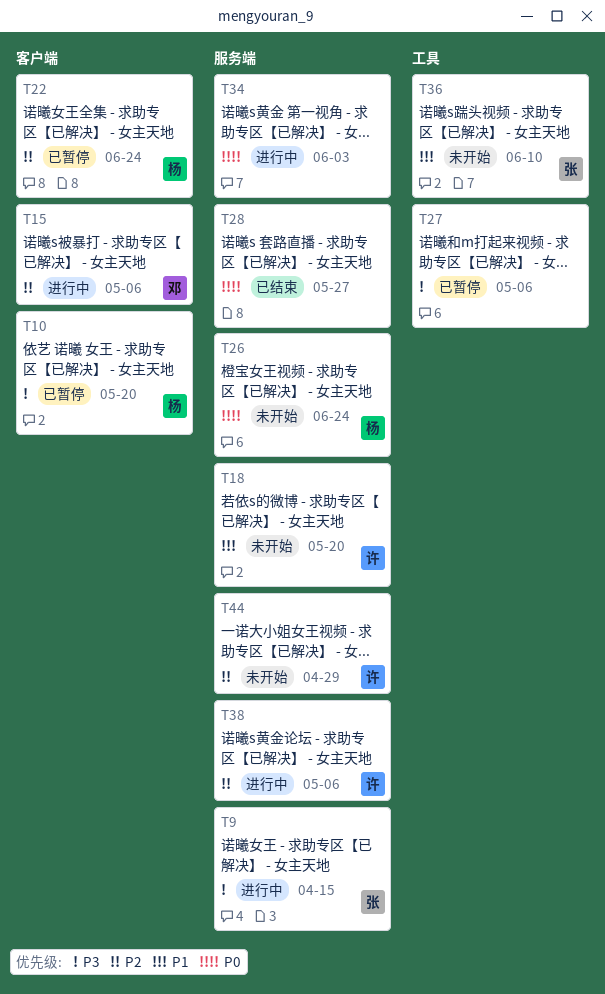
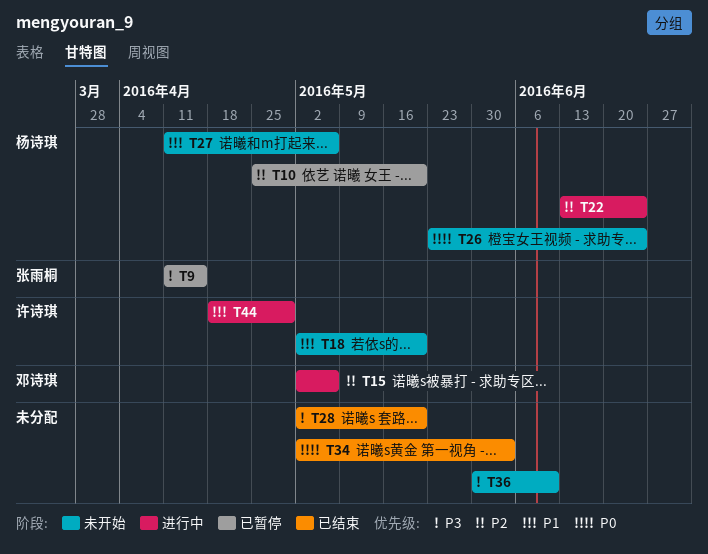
T9, status: 进行中 -> 已暂停
T10, priority: P3 -> P2
T22, status: 已暂停 -> 进行中
T27, status: 已暂停 -> 未开始
T27, owner: none -> 杨诗琪
T27, priority: P3 -> P1
T28, priority: P0 -> P3
T28, due: May 27 -> May 20
T34, status: 进行中 -> 已结束
T36, owner: 张雨桐 -> none
T36, priority: P1 -> P3
T38: present -> none
T44, status: 未开始 -> 进行中
T44, priority: P2 -> P1

